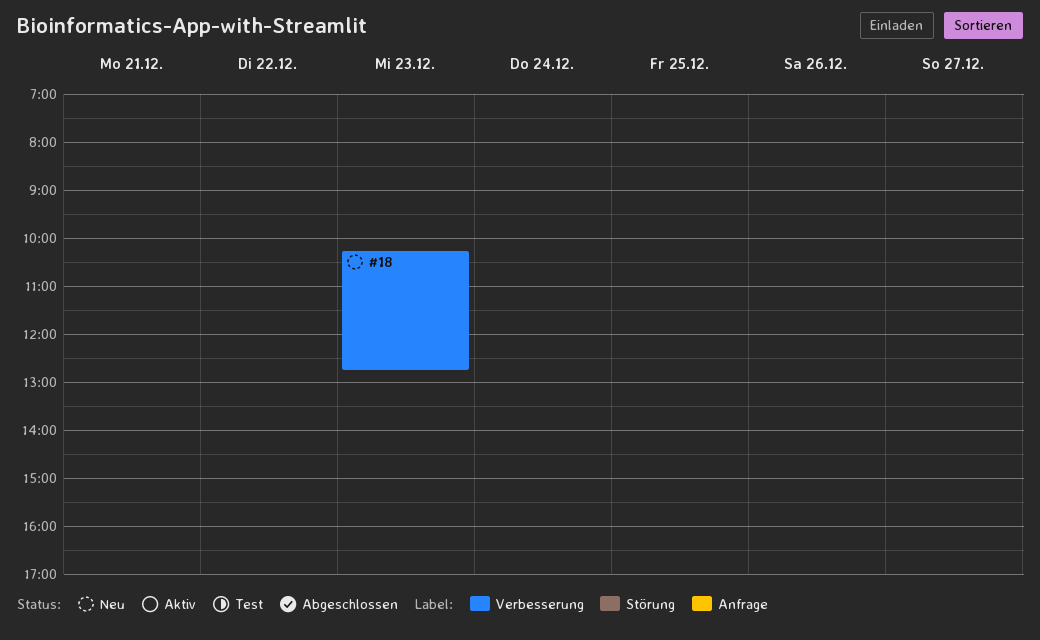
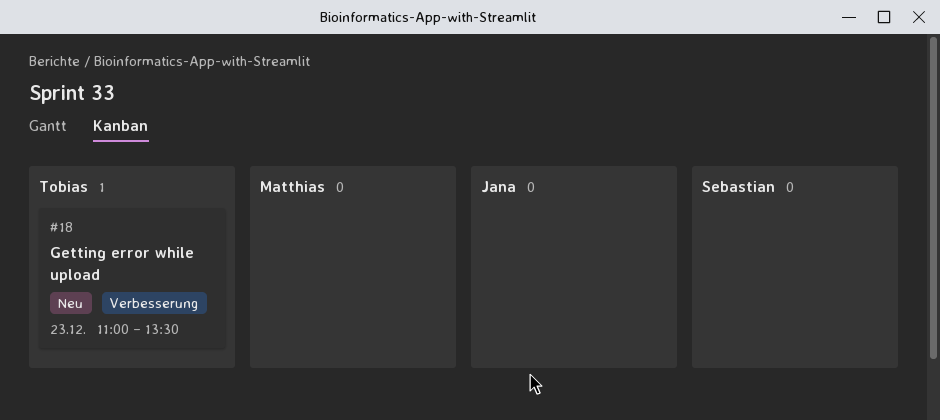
#18, begins: 10:15 -> 11:00
#18, ends: 12:45 -> 13:30

